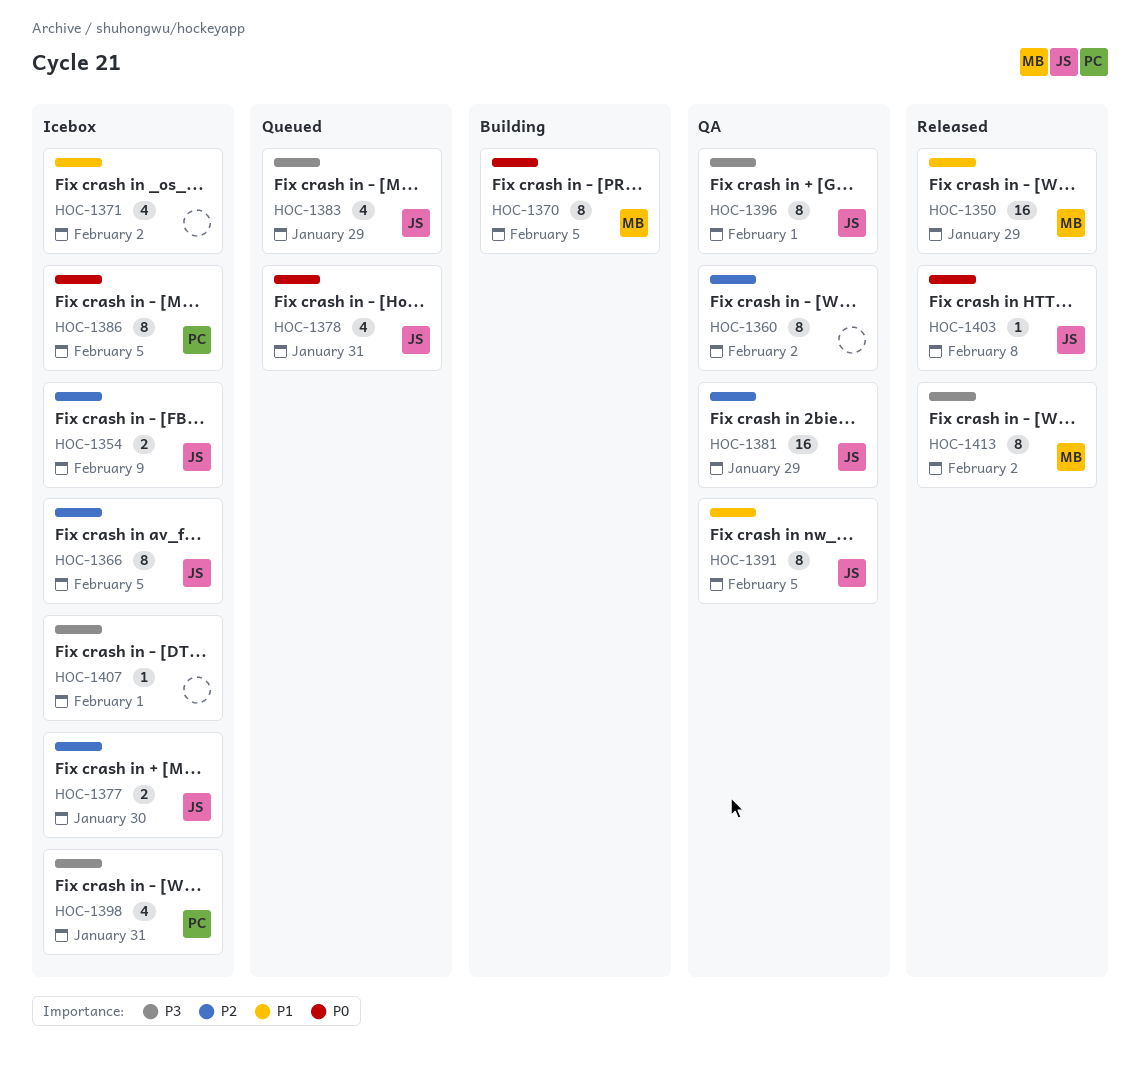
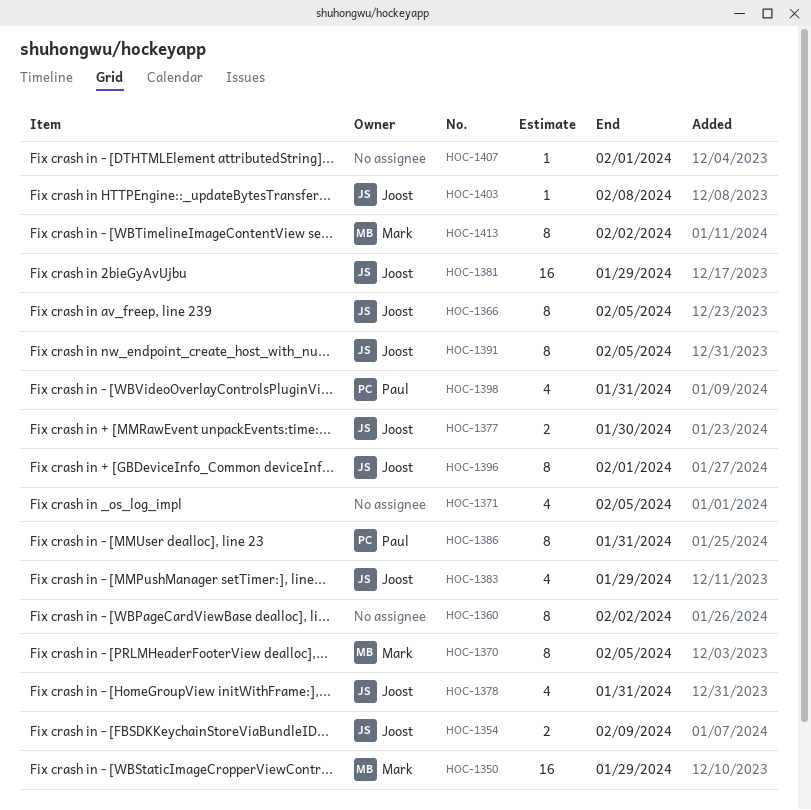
HOC-1371, due: Feb 2 -> Feb 5
HOC-1386, due: Feb 5 -> Jan 31

